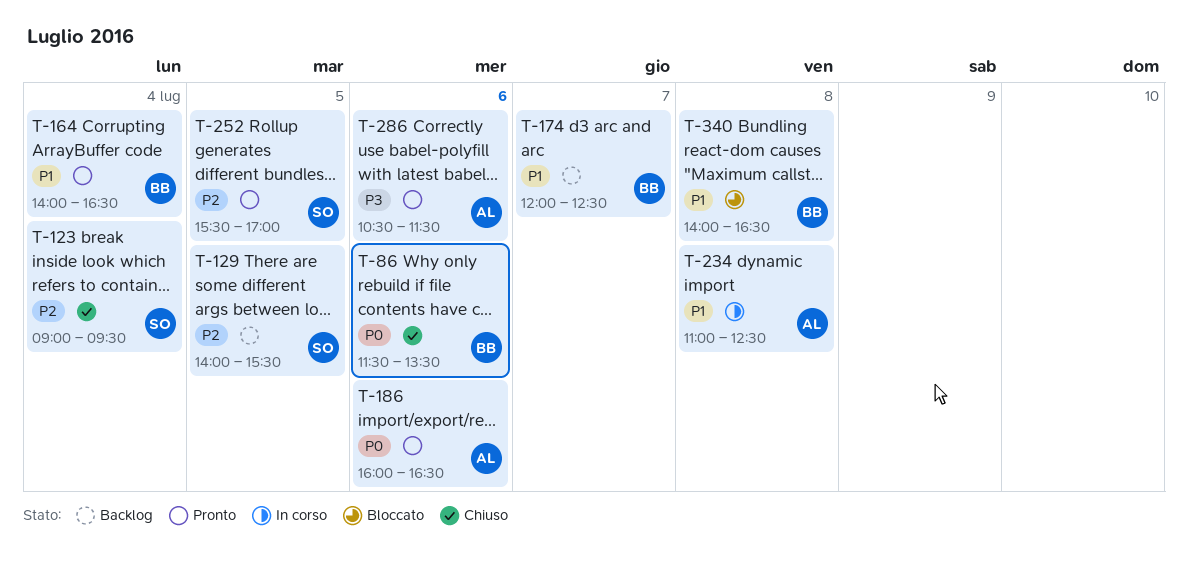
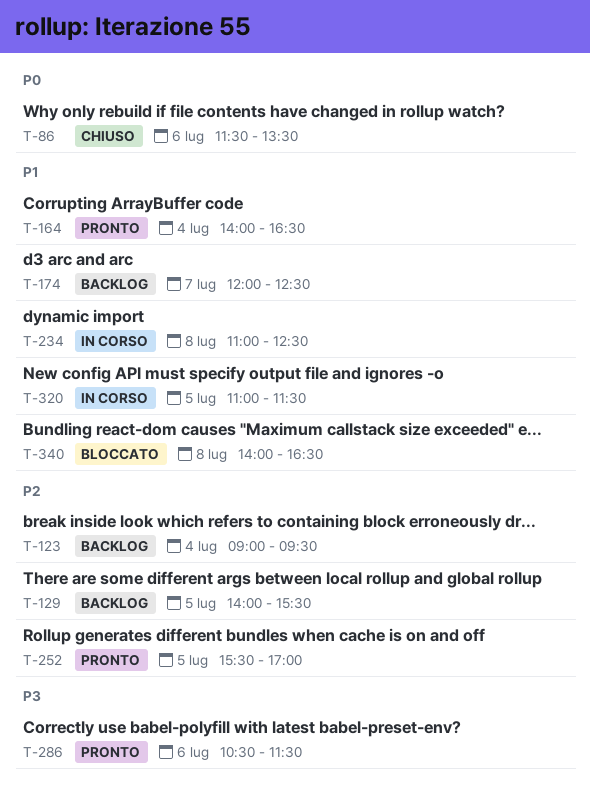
T-123, status: Chiuso -> Backlog
T-186: present -> none
T-320: none -> present

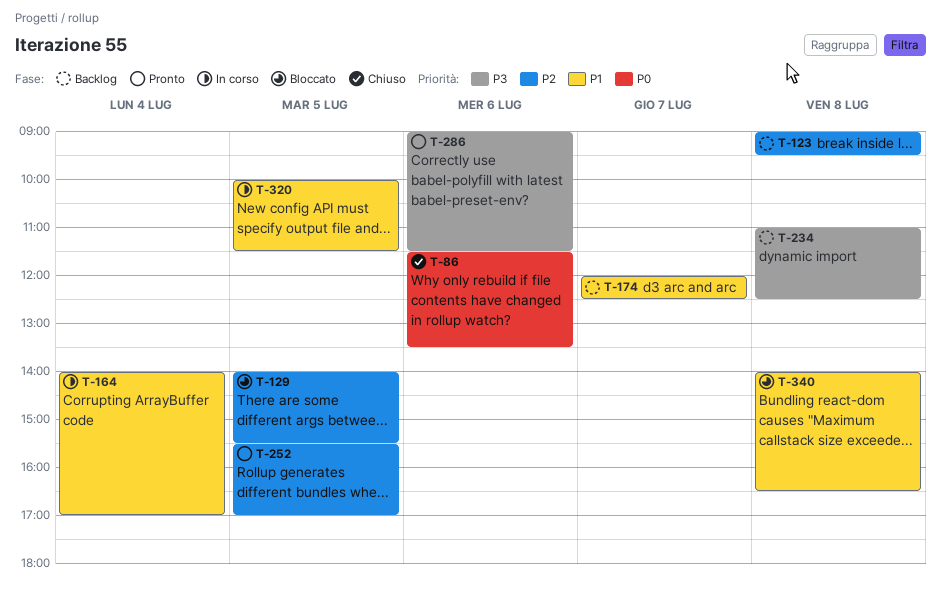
T-123, day: Jul 4 -> Jul 8
T-129, status: Backlog -> Bloccato
T-164, status: Pronto -> In corso
T-164, ends: 16:30 -> 17:00
T-234, status: In corso -> Backlog
T-234, priority: P1 -> P3
T-286, begins: 10:30 -> 09:00
T-320, begins: 11:00 -> 10:00

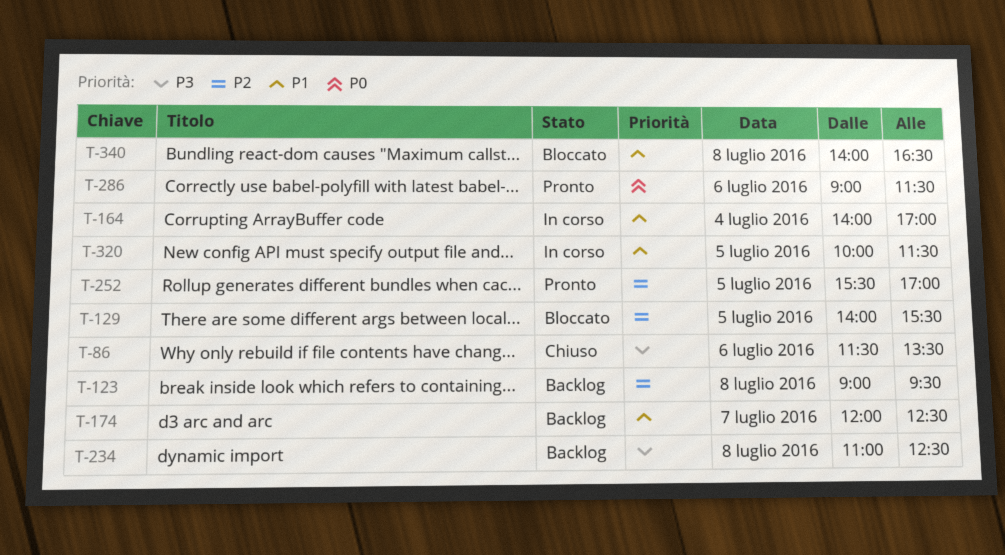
T-86, priority: P0 -> P3
T-286, priority: P3 -> P0

